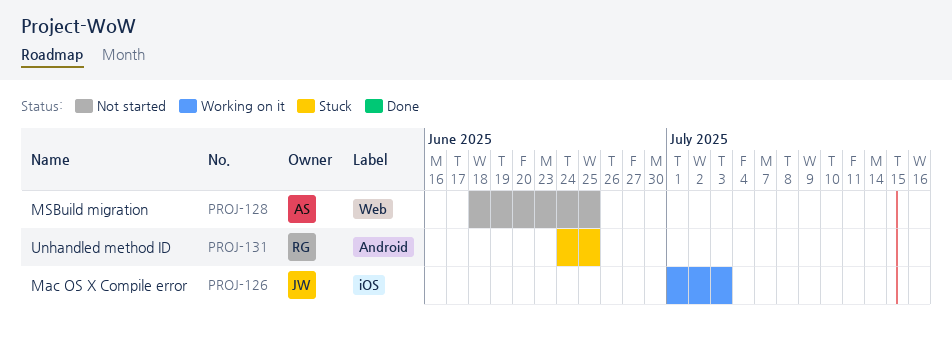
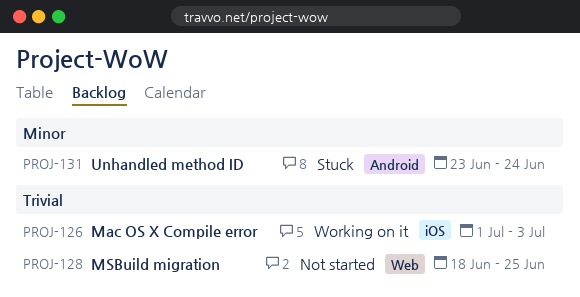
PROJ-131, start: Jun 24 -> Jun 23
PROJ-131, due: Jun 25 -> Jun 24

